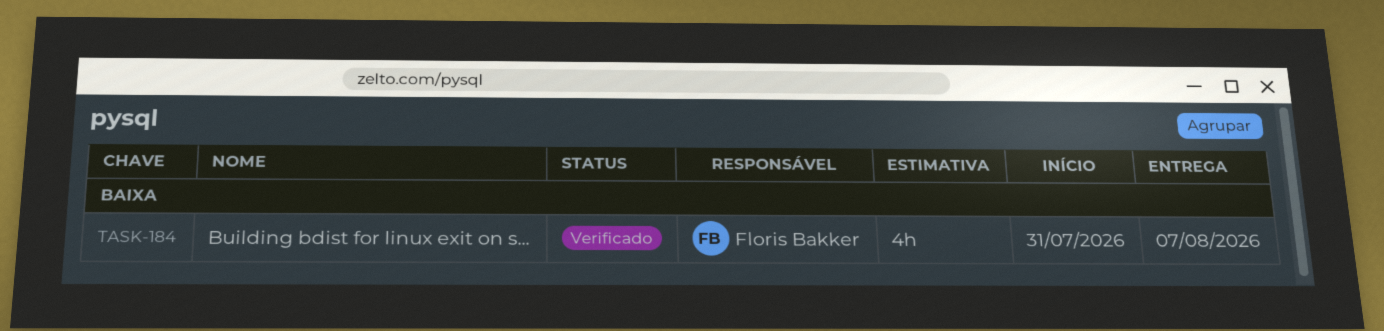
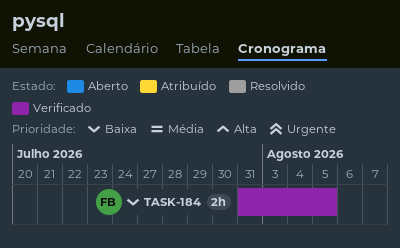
TASK-184, estimate: 4h -> 2h
TASK-184, due: Aug 7 -> Aug 5

